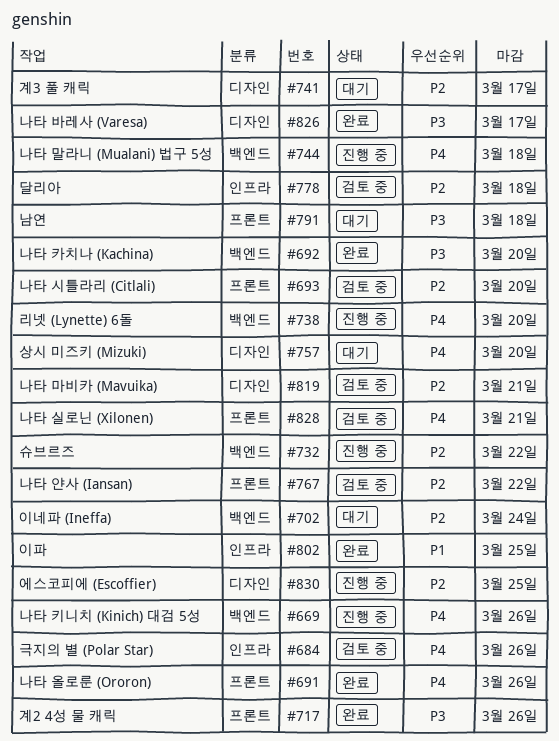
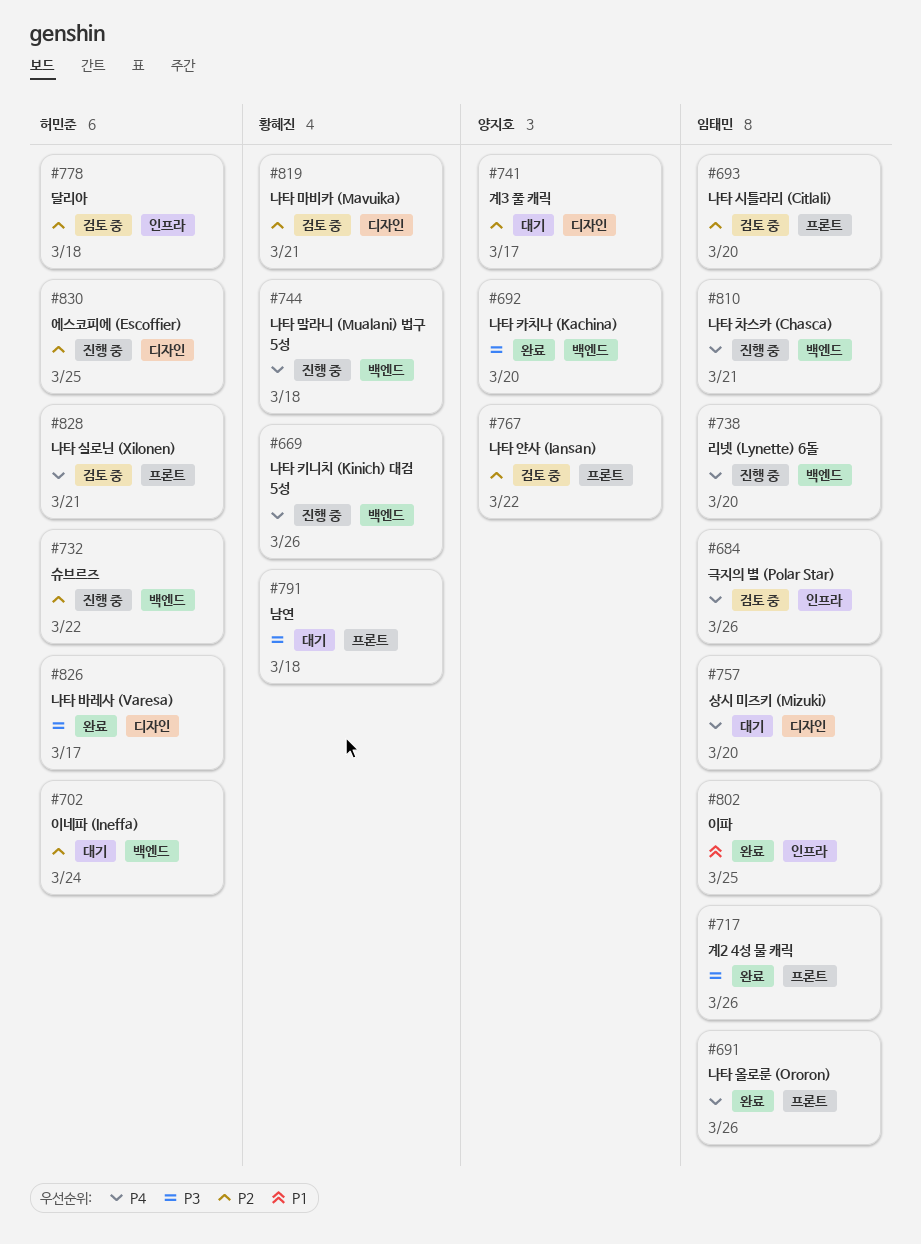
#810: none -> present

